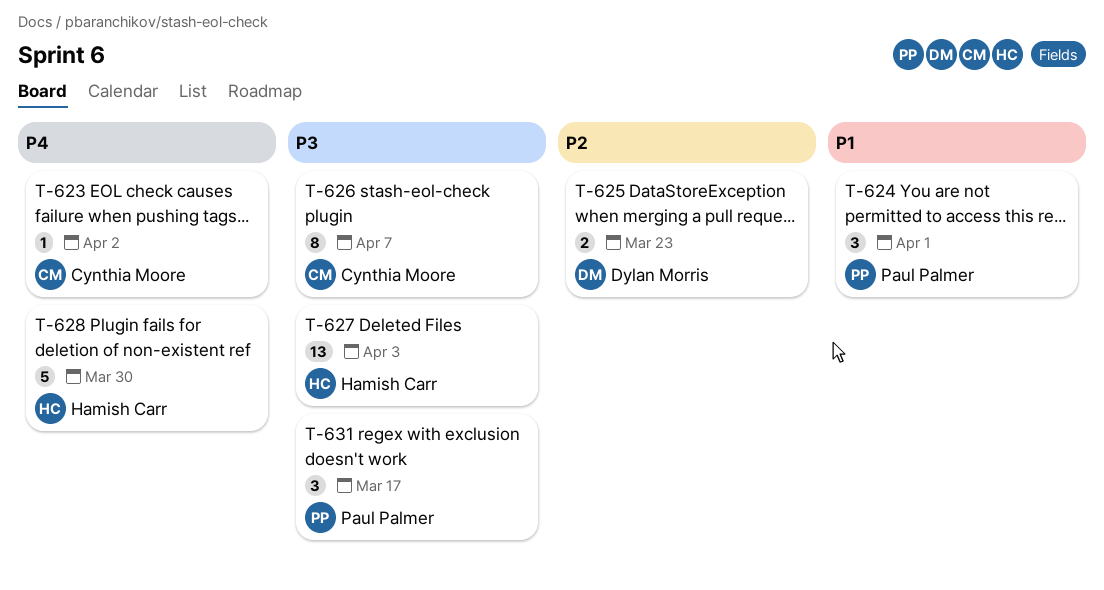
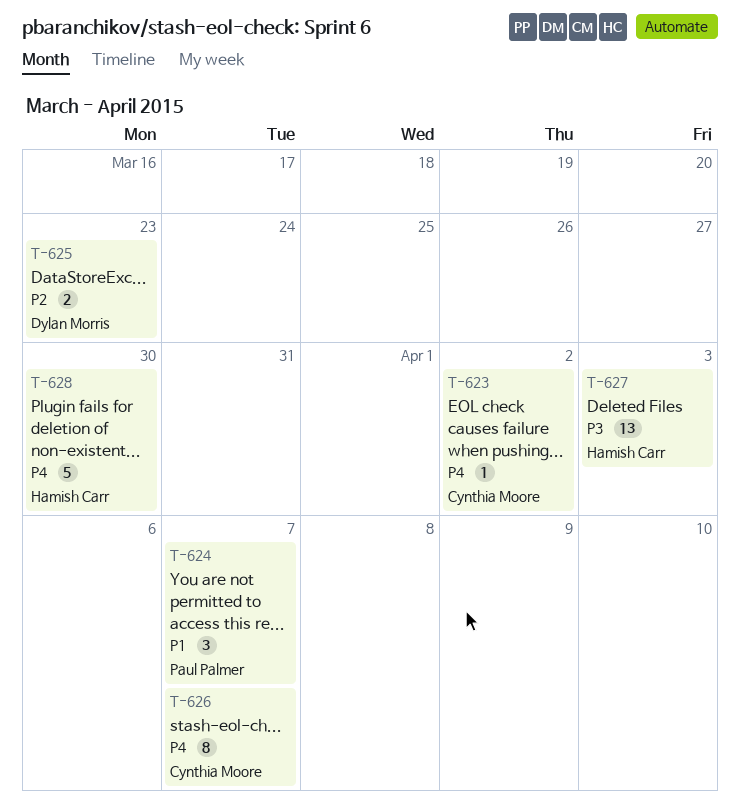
T-624, due: Apr 1 -> Apr 7
T-626, priority: P3 -> P4
T-631: present -> none

